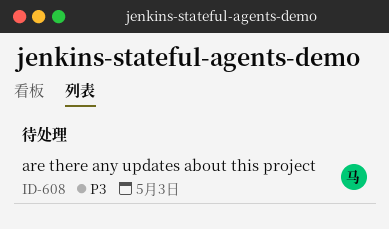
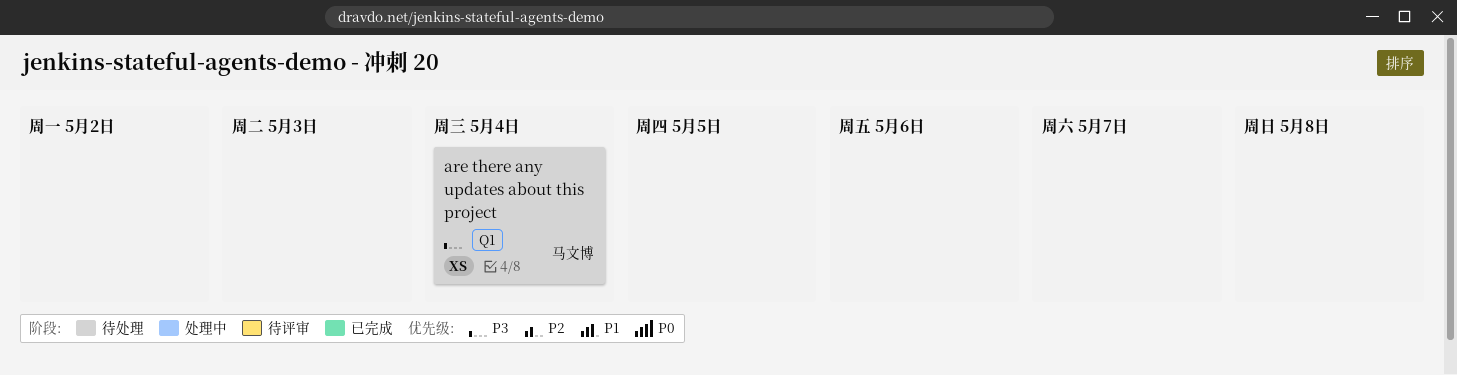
are there any updates about this project, due: May 3 -> May 4

